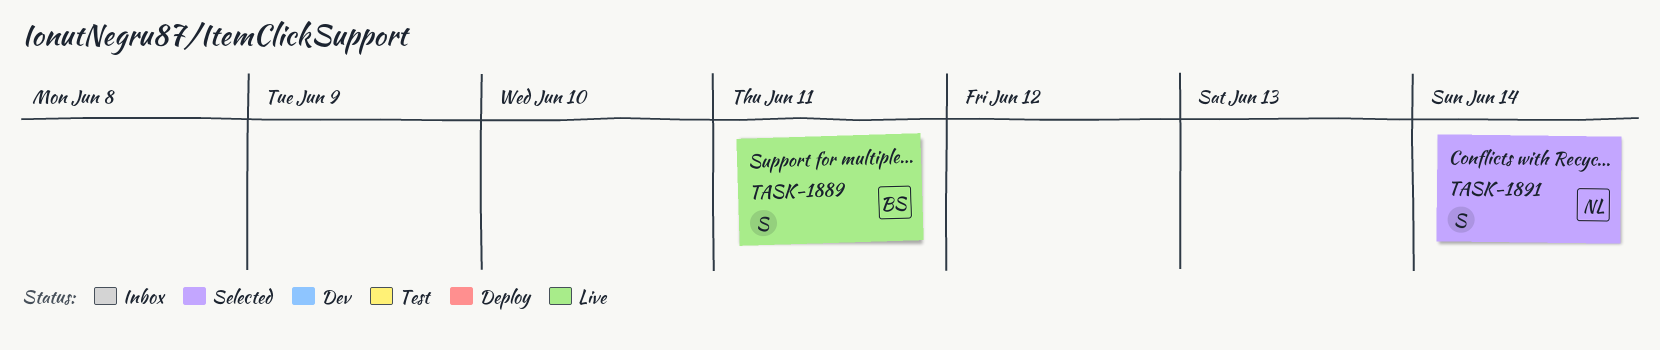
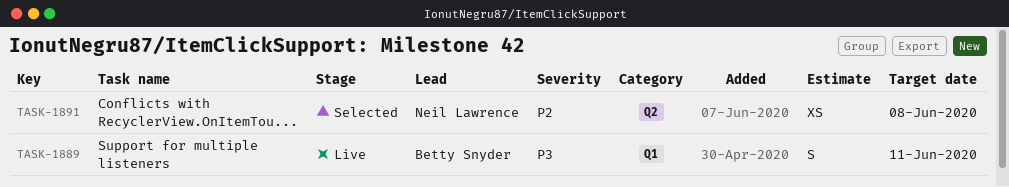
TASK-1891, estimate: S -> XS
TASK-1891, due: Jun 14 -> Jun 8

